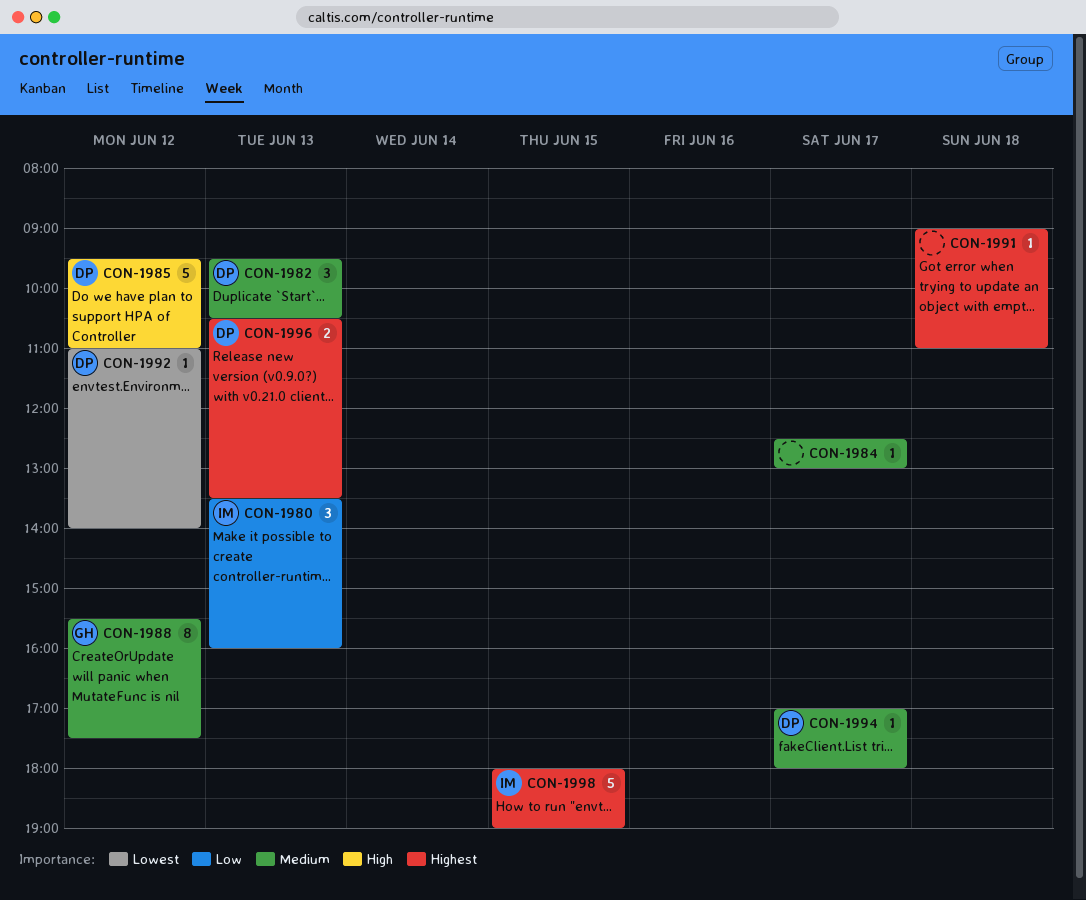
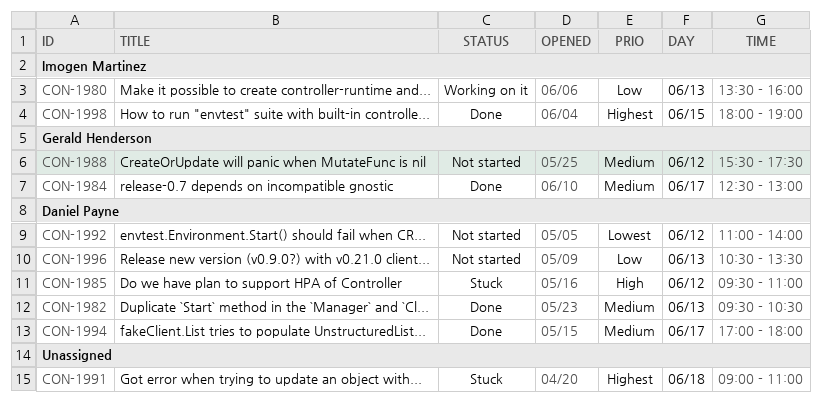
CON-1984, owner: none -> Gerald Henderson
CON-1996, priority: Highest -> Low

